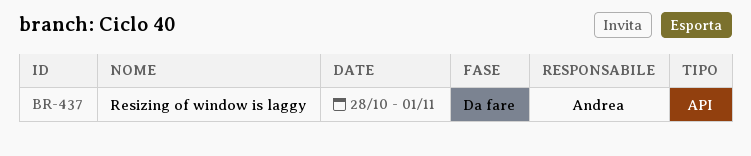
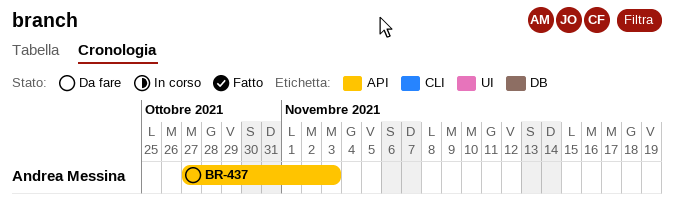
BR-437, start: Oct 28 -> Oct 27
BR-437, due: Nov 1 -> Nov 3

